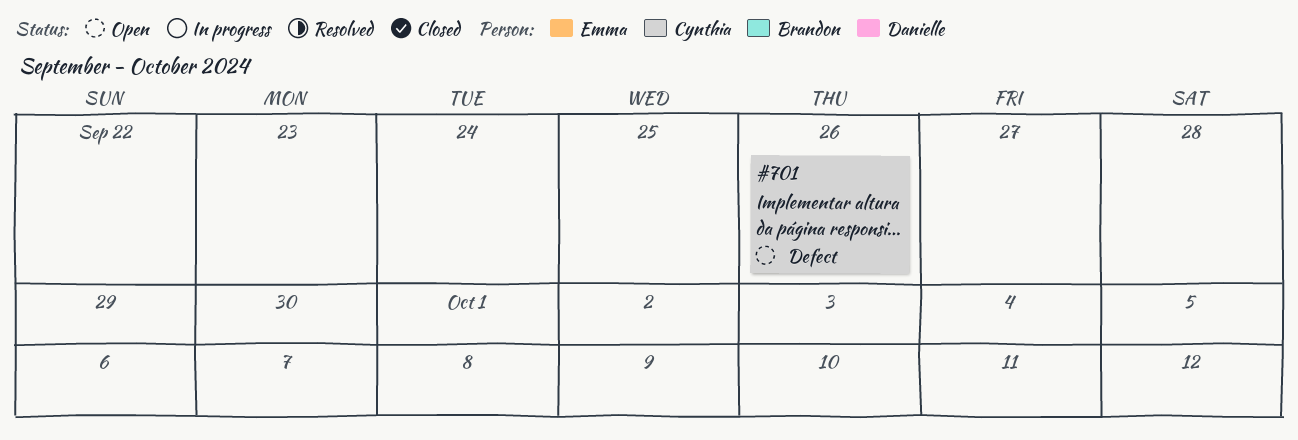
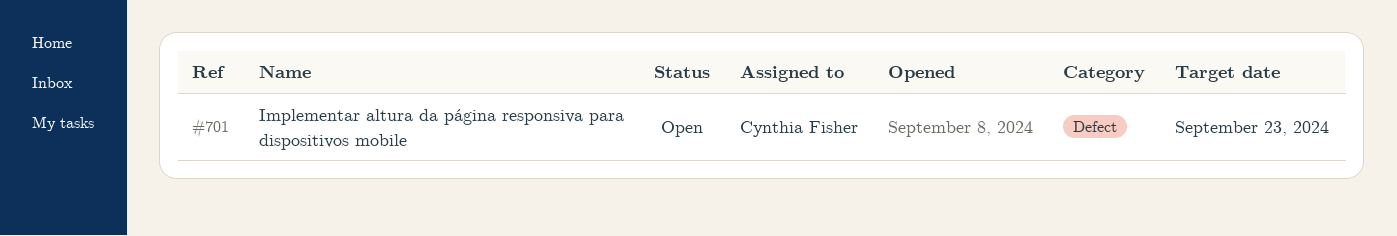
#701, due: Sep 26 -> Sep 23

